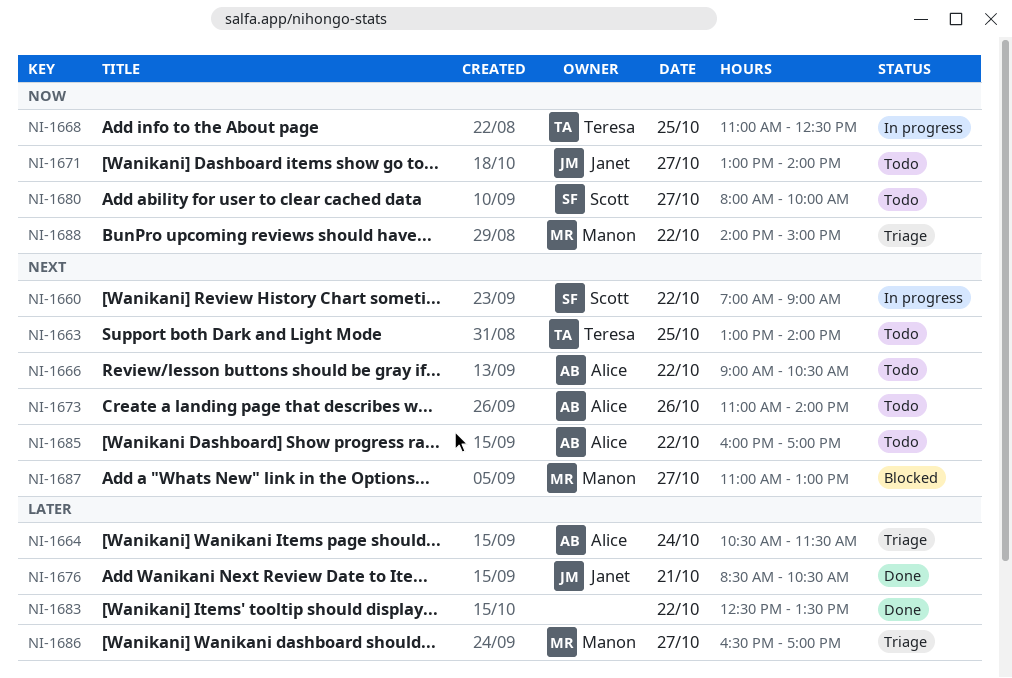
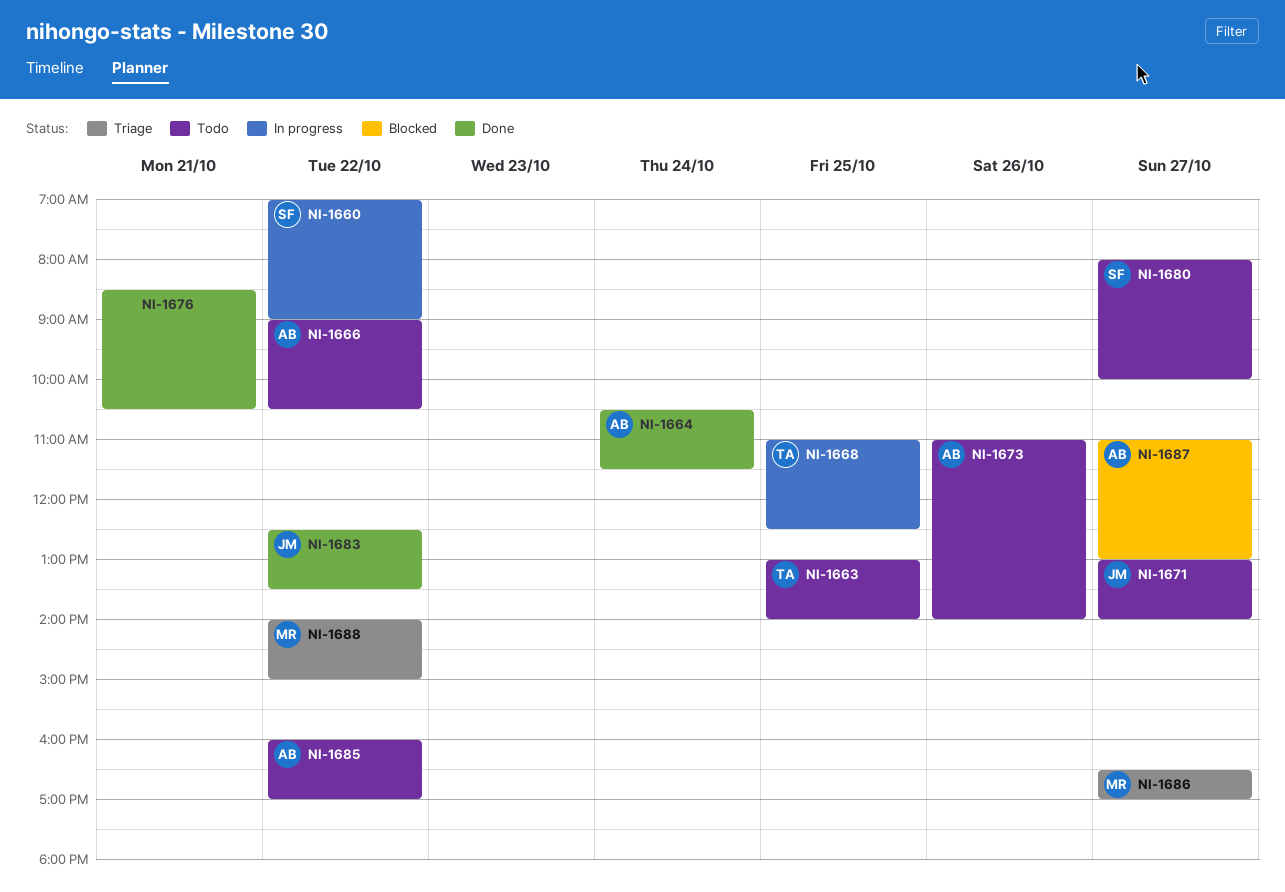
NI-1664, status: Triage -> Done
NI-1676, owner: Janet -> none
NI-1683, owner: none -> Janet
NI-1687, owner: Manon -> Alice

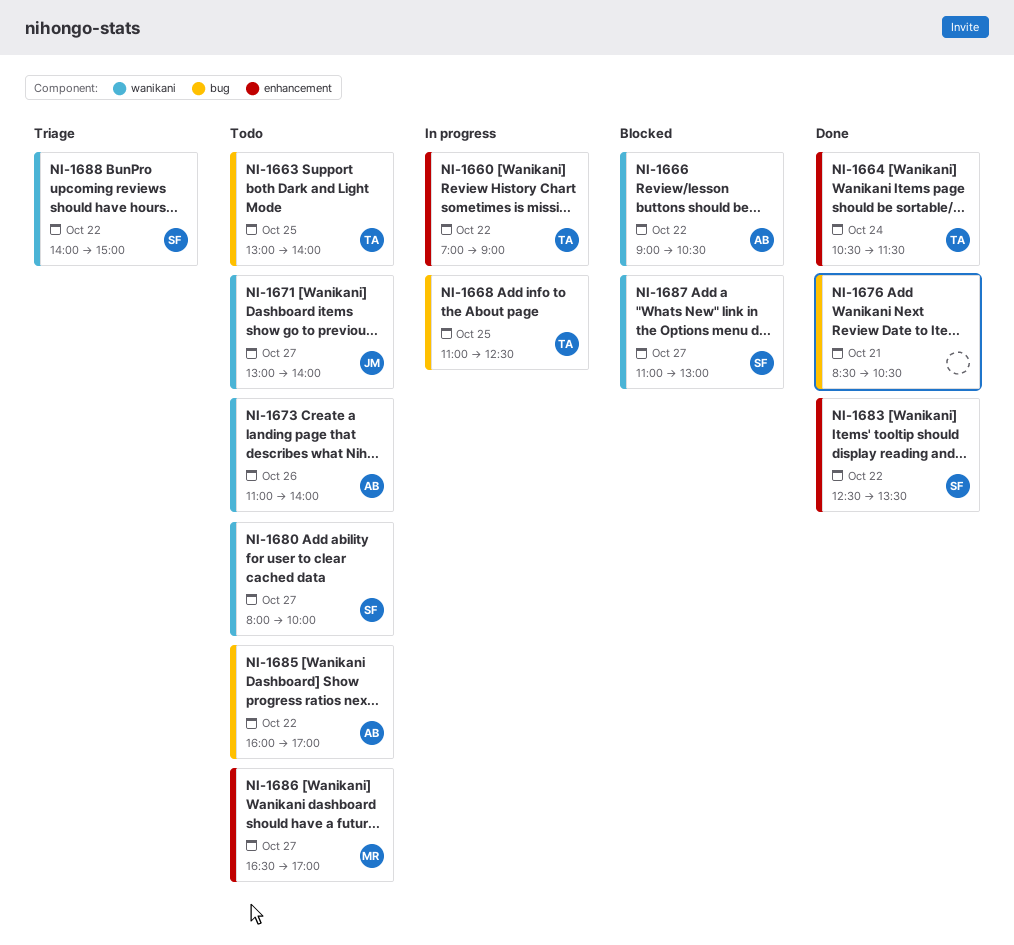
NI-1660, owner: SF -> TA
NI-1664, owner: AB -> TA
NI-1666, status: Todo -> Blocked
NI-1683, owner: JM -> SF
NI-1686, status: Triage -> Todo
NI-1687, owner: AB -> SF
NI-1688, owner: MR -> SF

